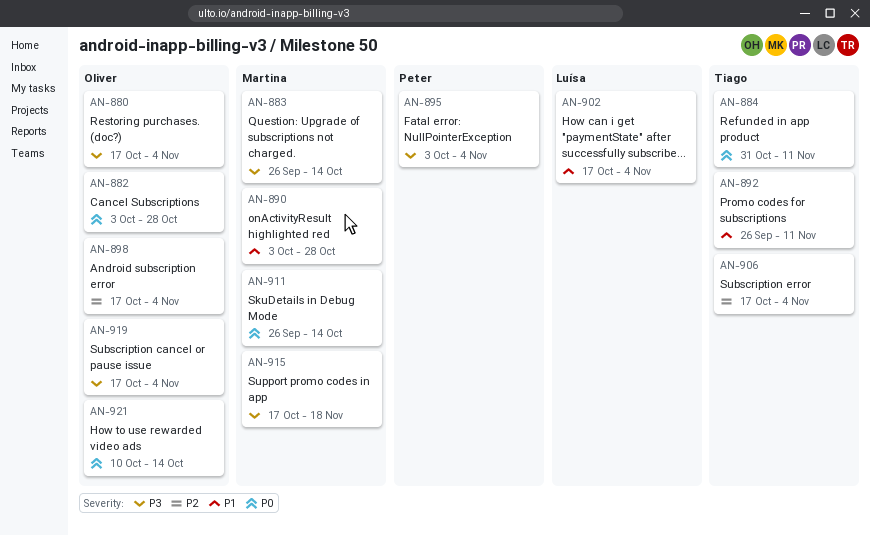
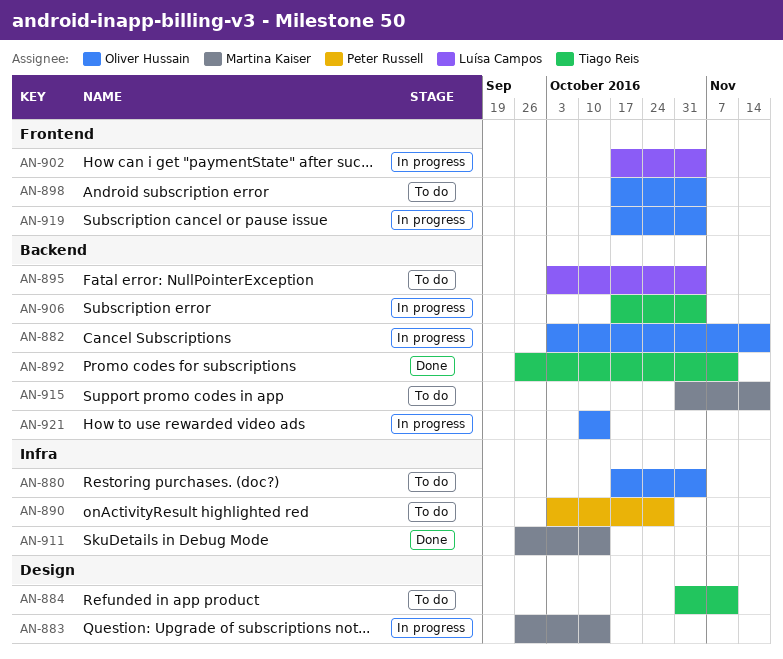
AN-882, due: Oct 28 -> Nov 18
AN-890, owner: Martina Kaiser -> Peter Russell
AN-895, owner: Peter Russell -> Luísa Campos
AN-915, start: Oct 17 -> Oct 31

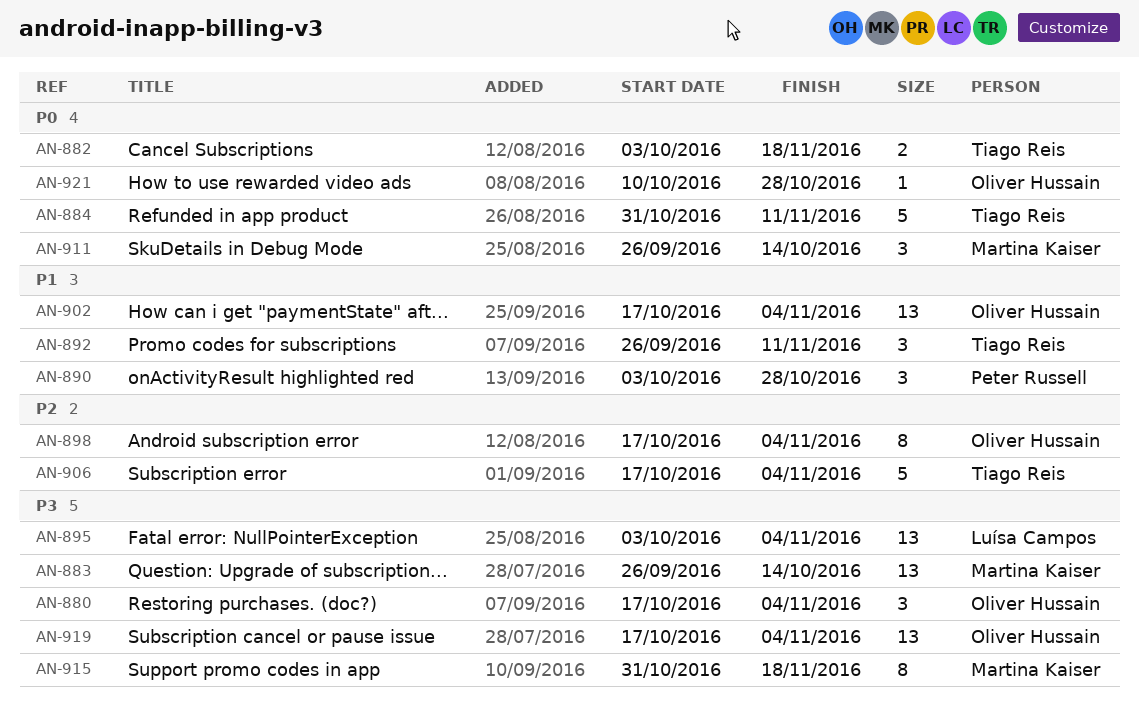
AN-882, owner: Oliver Hussain -> Tiago Reis
AN-902, owner: Luísa Campos -> Oliver Hussain
AN-921, due: Oct 14 -> Oct 28

